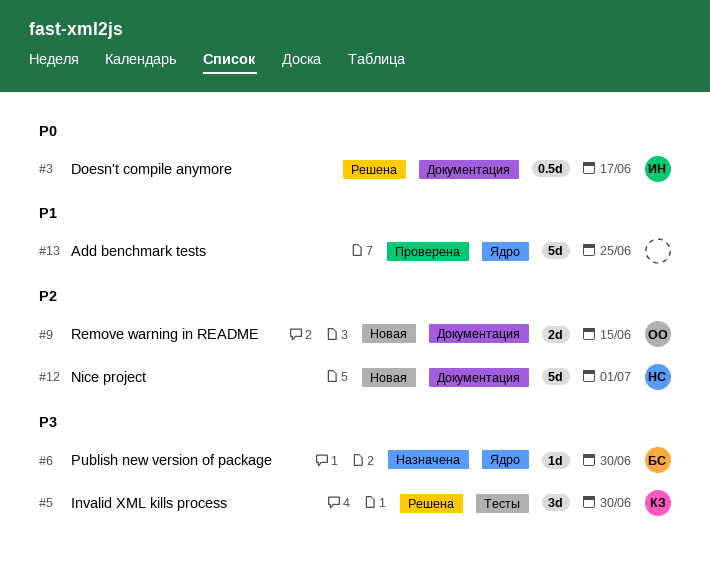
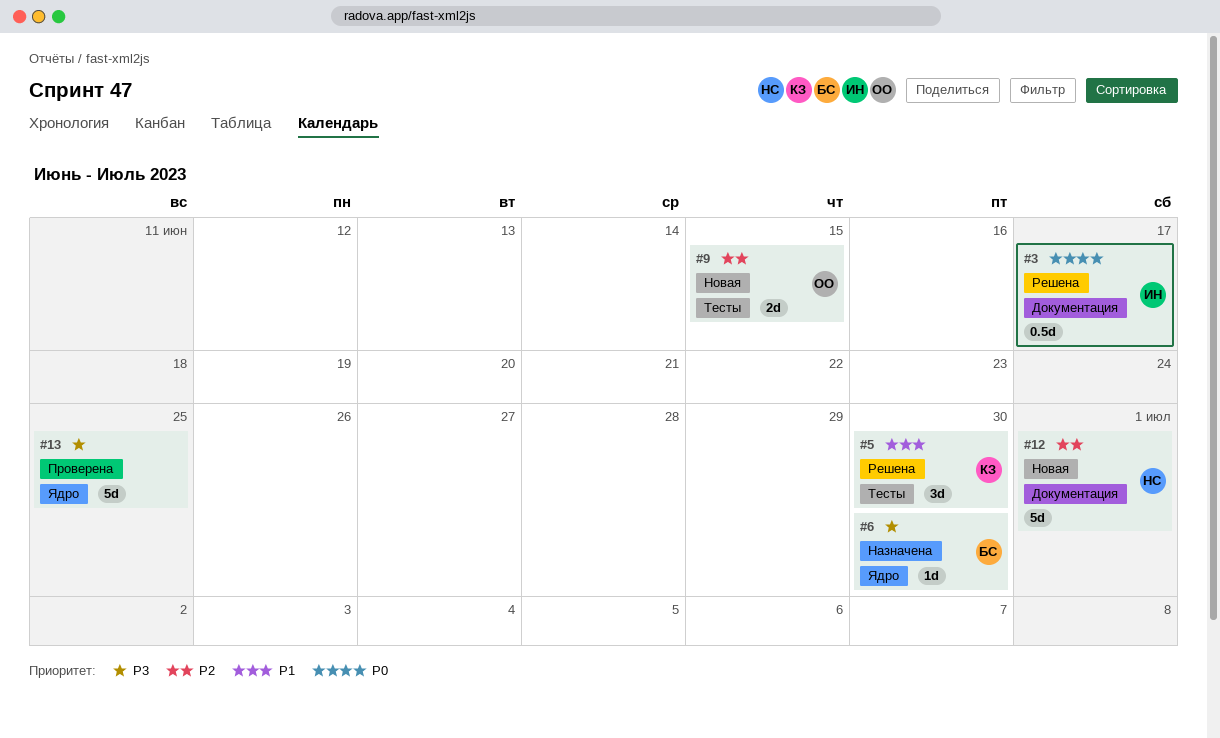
#5, priority: P3 -> P1
#9, label: Документация -> Тесты
#13, priority: P1 -> P3

